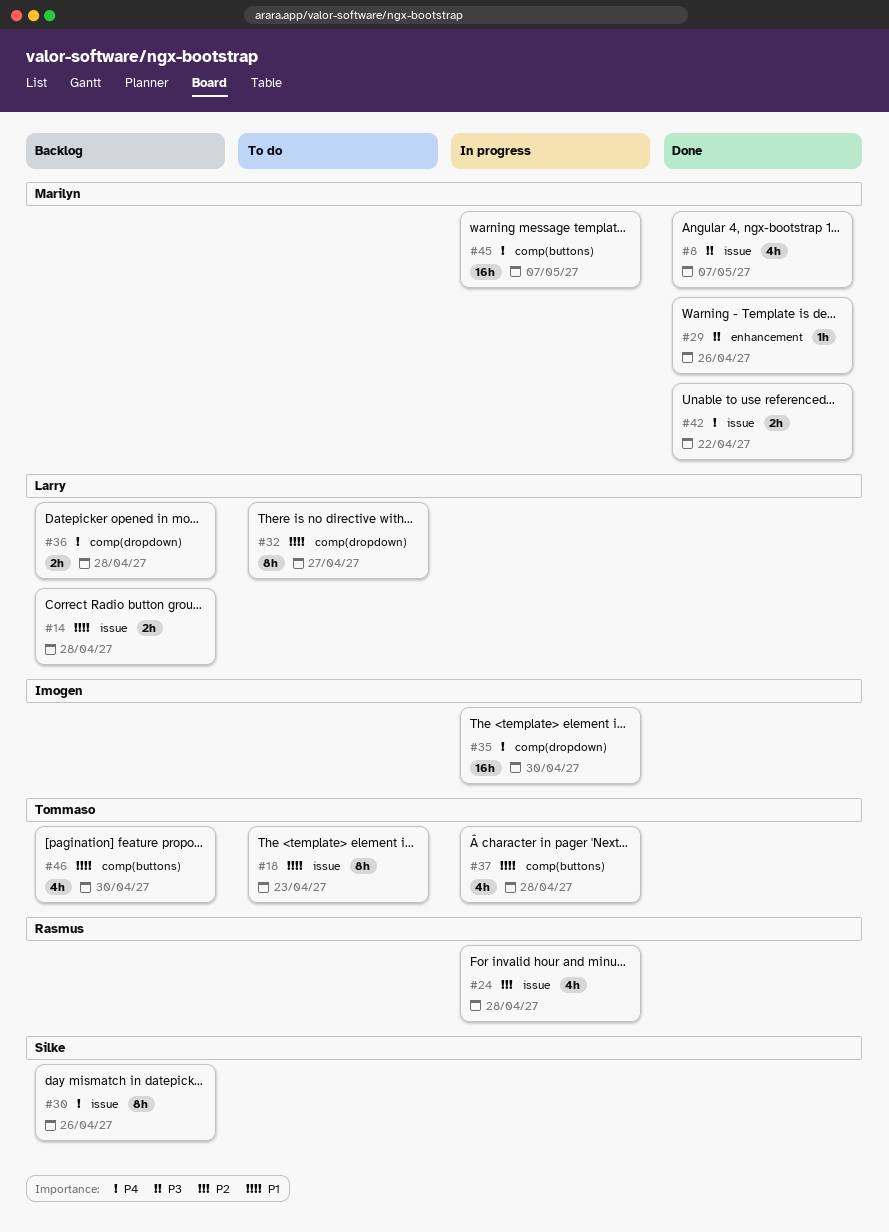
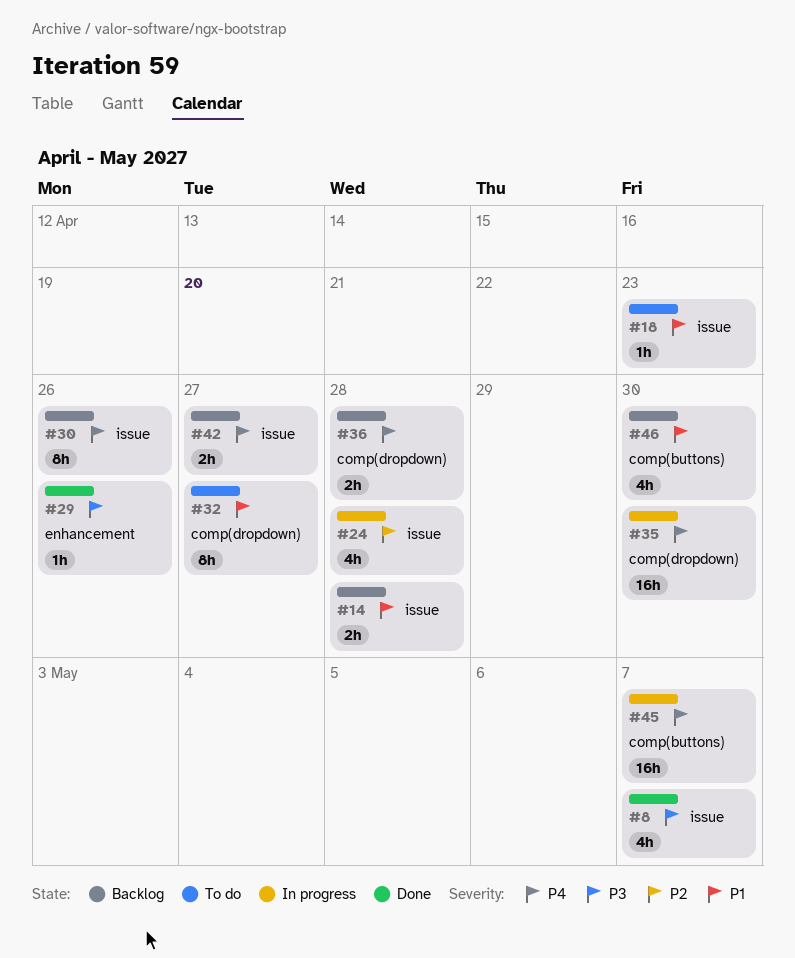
#18, estimate: 8h -> 1h
#37: present -> none
#42, status: Done -> Backlog
#42, due: Apr 22 -> Apr 27

